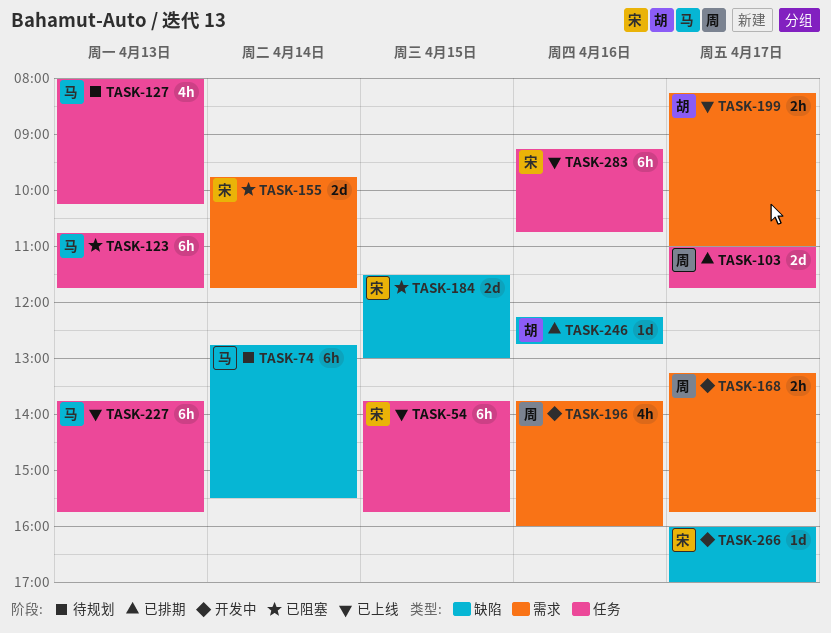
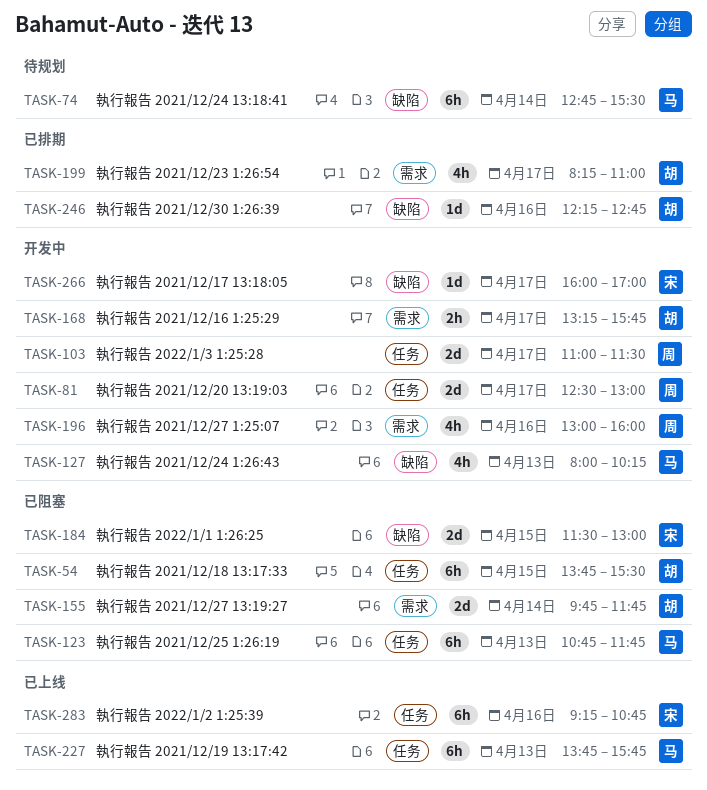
TASK-54, status: 已上线 -> 已阻塞
TASK-54, owner: 宋 -> 胡
TASK-54, ends: 15:45 -> 15:30
TASK-81: none -> present
TASK-103, status: 已排期 -> 开发中
TASK-103, ends: 11:45 -> 11:30
TASK-127, status: 待规划 -> 开发中
TASK-127, label: 任务 -> 缺陷
TASK-155, owner: 宋 -> 胡
TASK-168, owner: 周 -> 胡
TASK-196, begins: 13:45 -> 13:00
TASK-199, status: 已上线 -> 已排期
TASK-199, estimate: 2h -> 4h

